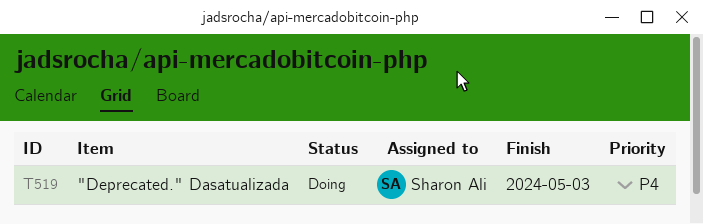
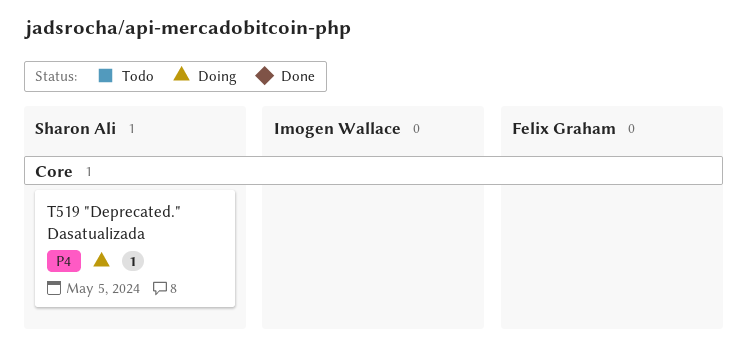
T519, due: May 3 -> May 5

